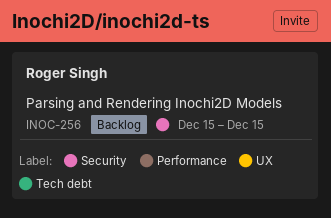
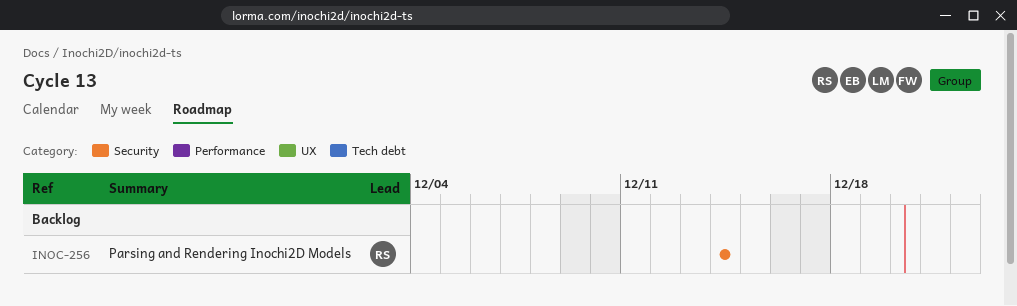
INOC-256, start: Dec 15 -> Dec 14
INOC-256, due: Dec 15 -> Dec 14

